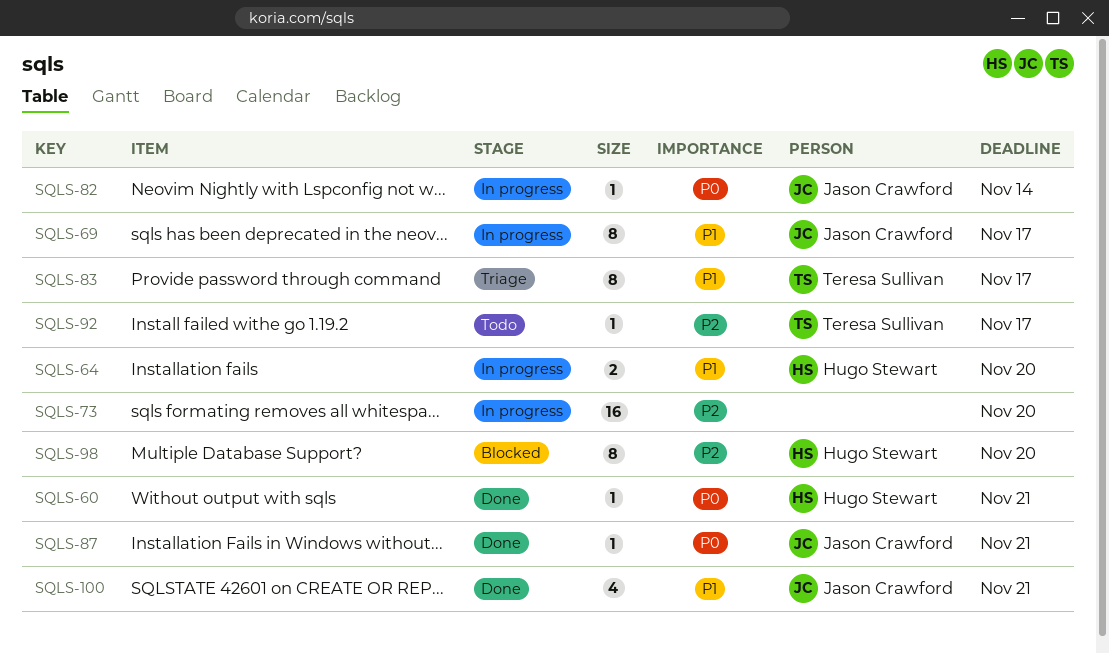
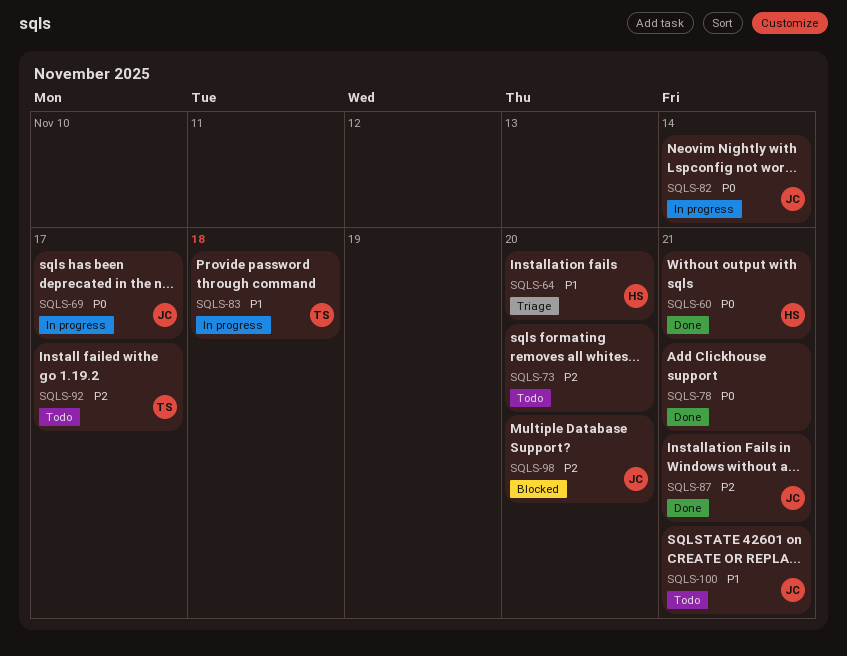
SQLS-64, status: In progress -> Triage
SQLS-69, priority: P1 -> P0
SQLS-73, status: In progress -> Todo
SQLS-78: none -> present
SQLS-83, status: Triage -> In progress
SQLS-83, due: Nov 17 -> Nov 18
SQLS-87, priority: P0 -> P2
SQLS-98, owner: Hugo Stewart -> Jason Crawford
SQLS-100, status: Done -> Todo

